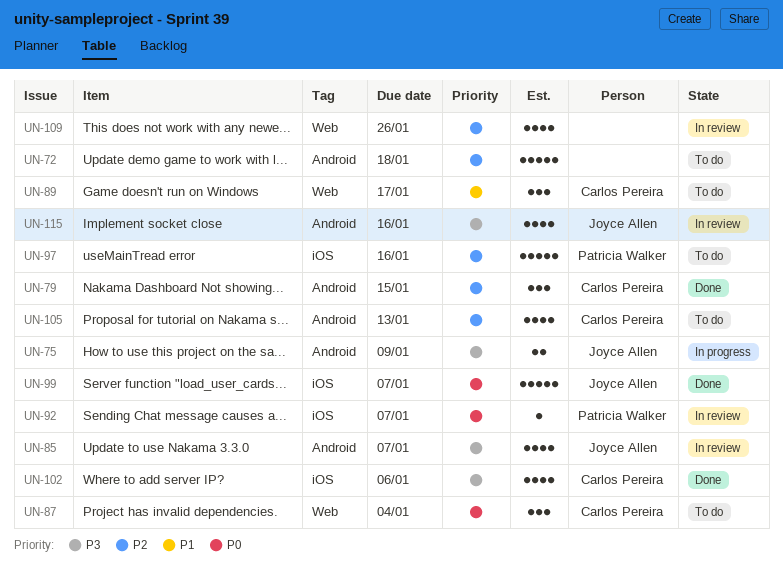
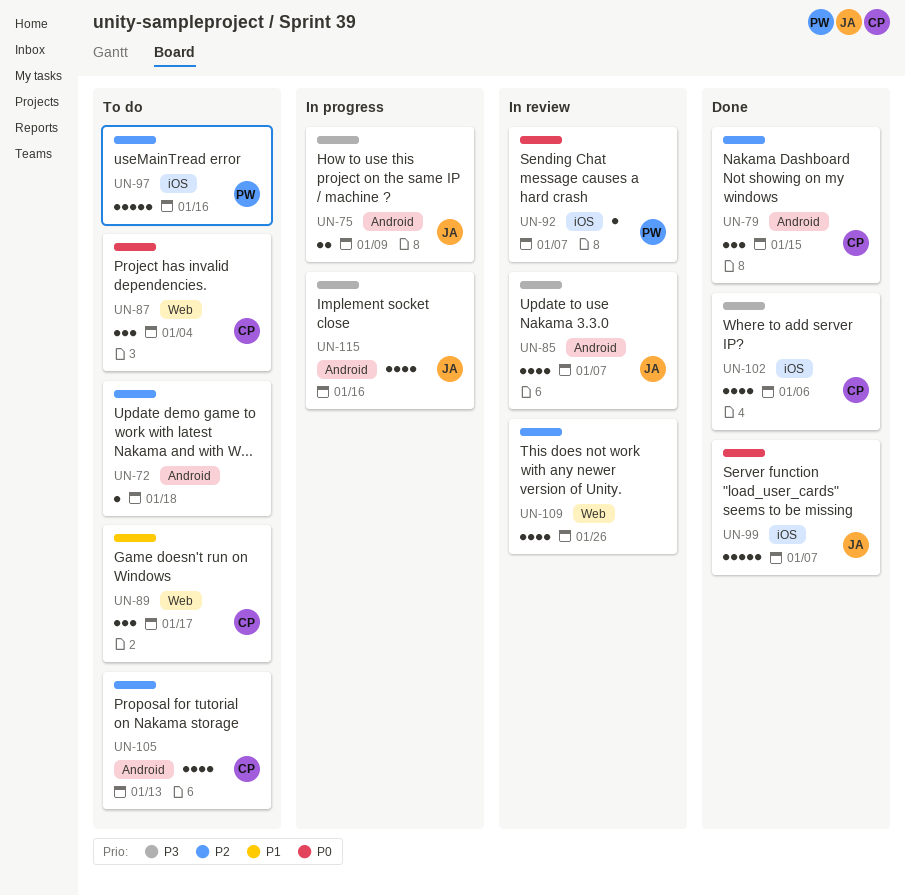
UN-72, estimate: 5 -> 1
UN-115, status: In review -> In progress

